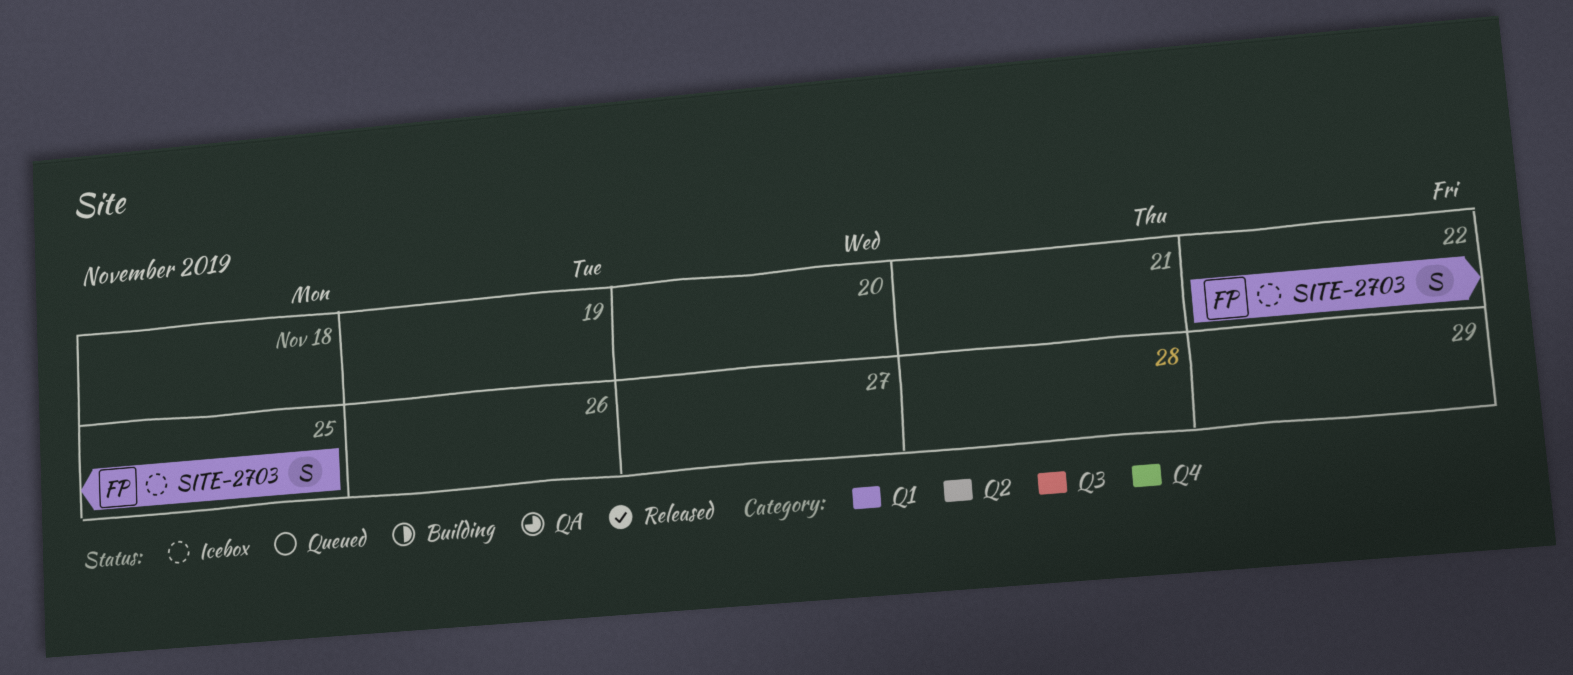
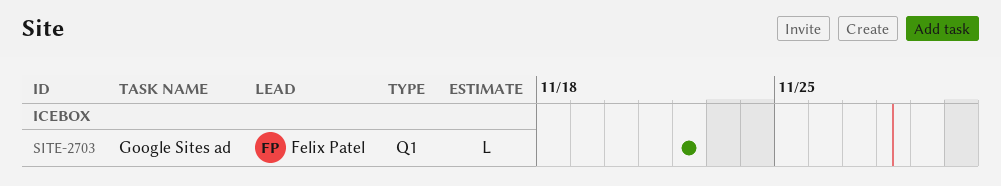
SITE-2703, estimate: S -> L
SITE-2703, due: Nov 25 -> Nov 22

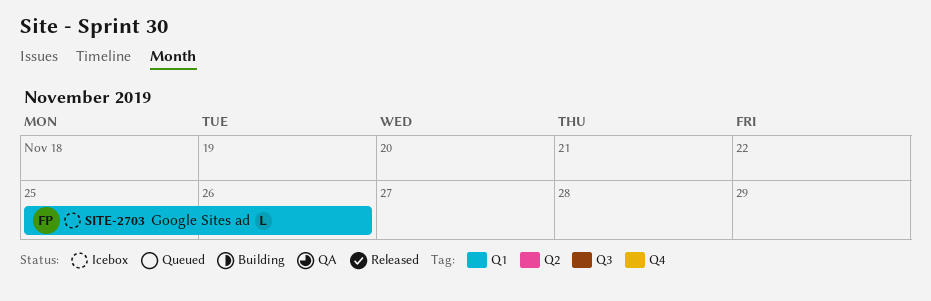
SITE-2703, start: Nov 22 -> Nov 25
SITE-2703, due: Nov 22 -> Nov 26

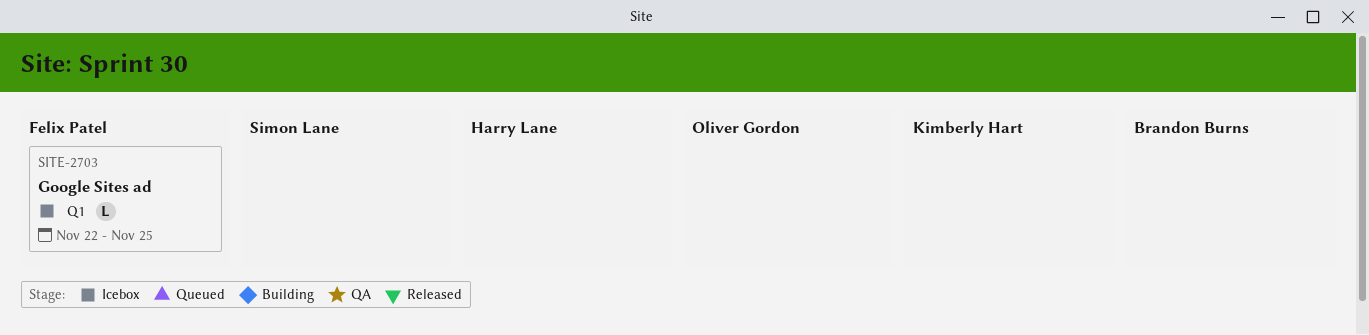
SITE-2703, start: Nov 25 -> Nov 22
SITE-2703, due: Nov 26 -> Nov 25

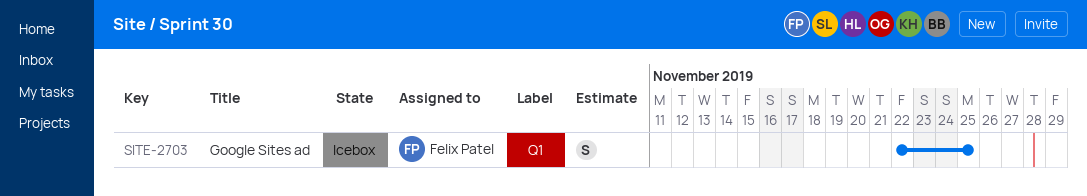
SITE-2703, estimate: L -> S

